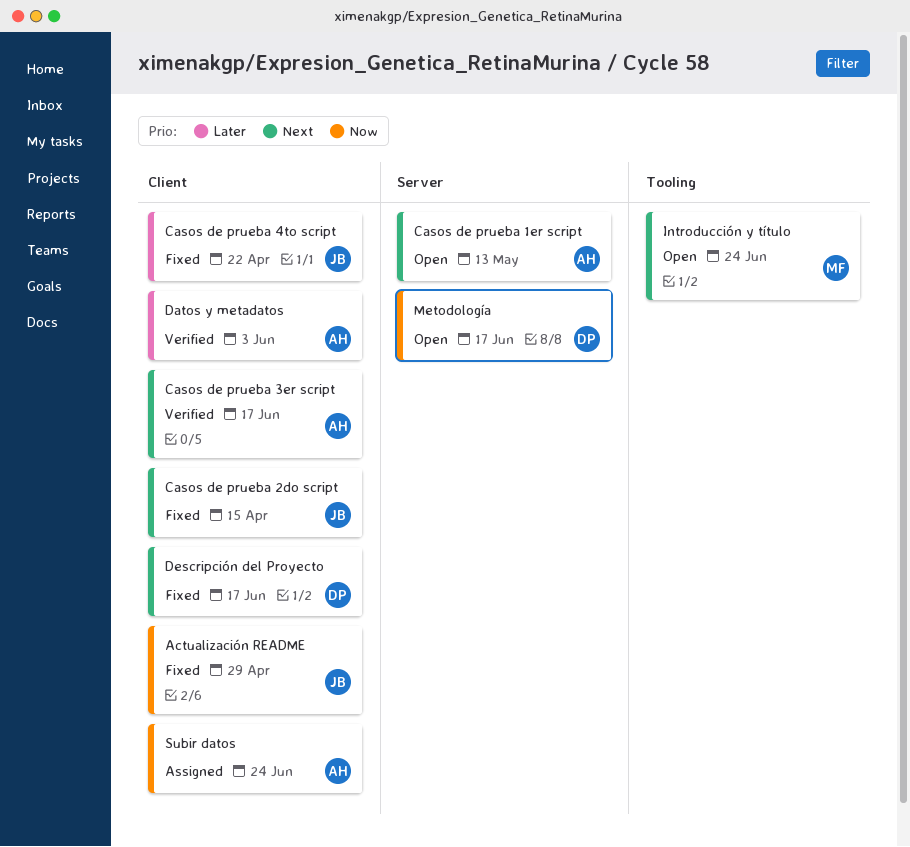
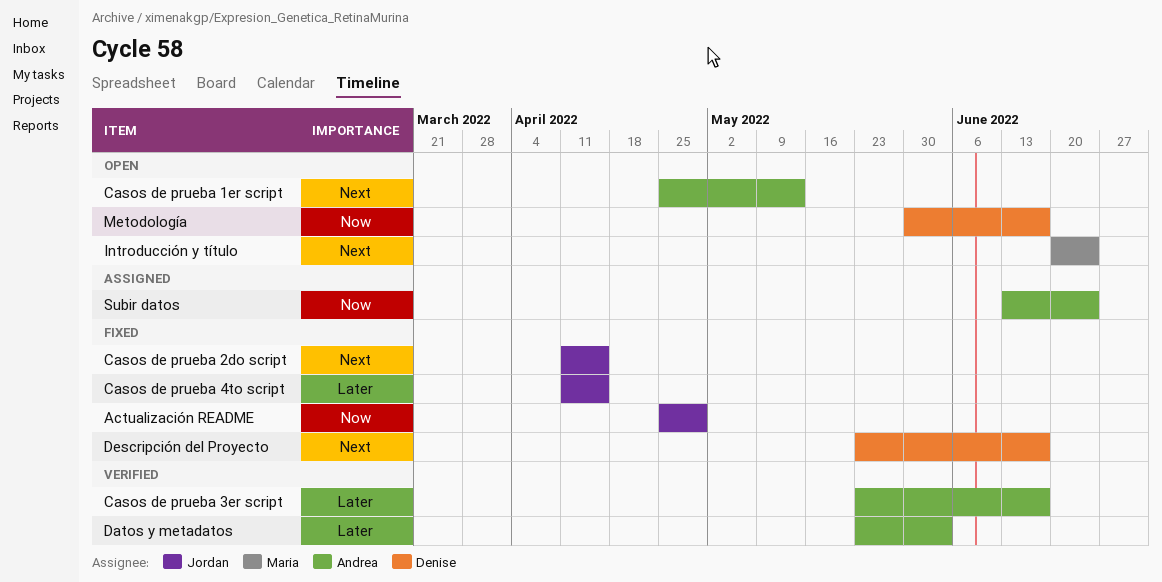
Casos de prueba 3er script, priority: Next -> Later
Casos de prueba 4to script, due: Apr 22 -> Apr 15

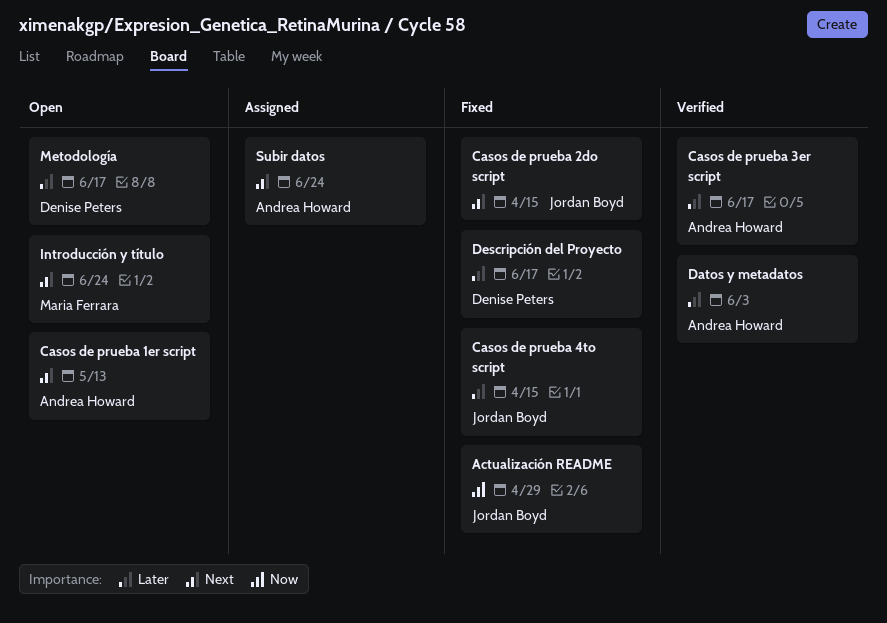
Descripción del Proyecto, priority: Next -> Later
Metodología, priority: Now -> Later
Subir datos, priority: Now -> Next

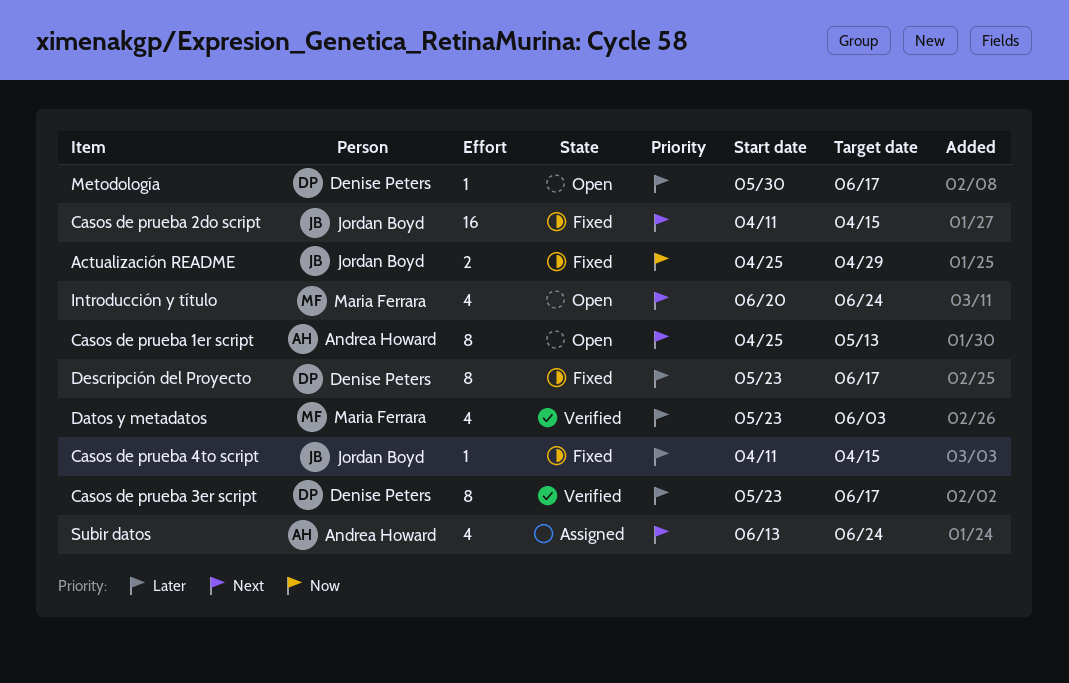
Casos de prueba 3er script, owner: Andrea Howard -> Denise Peters
Datos y metadatos, owner: Andrea Howard -> Maria Ferrara

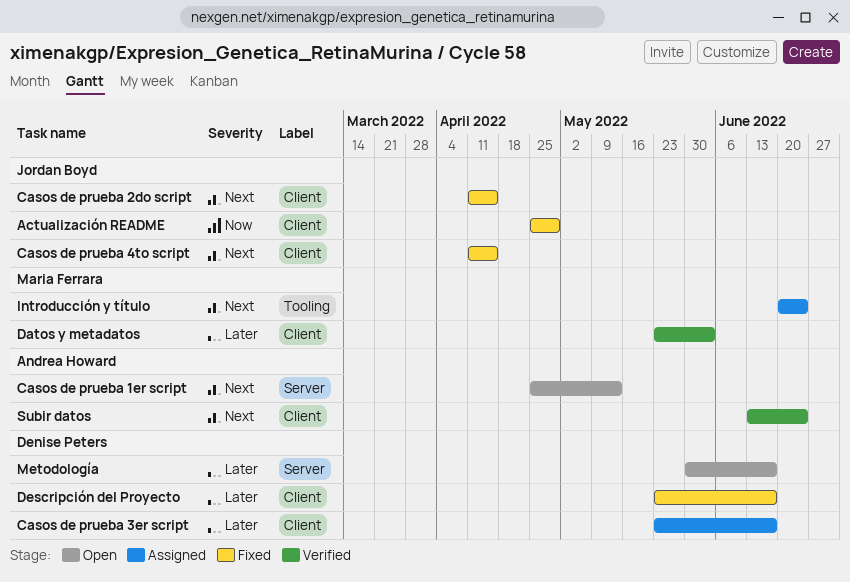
Casos de prueba 3er script, status: Verified -> Assigned
Casos de prueba 4to script, priority: Later -> Next
Introducción y título, status: Open -> Assigned
Subir datos, status: Assigned -> Verified

